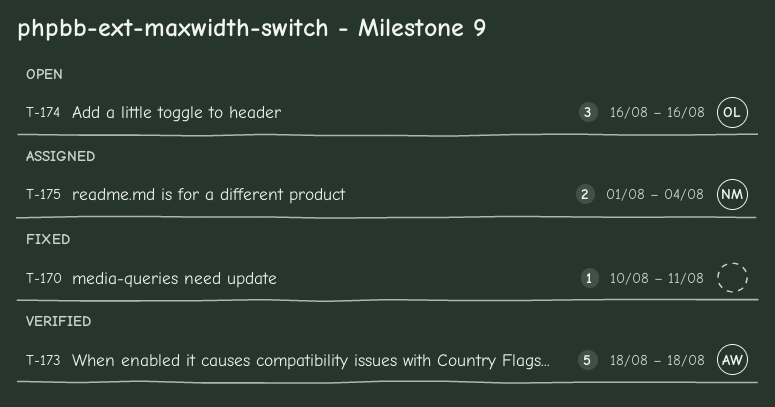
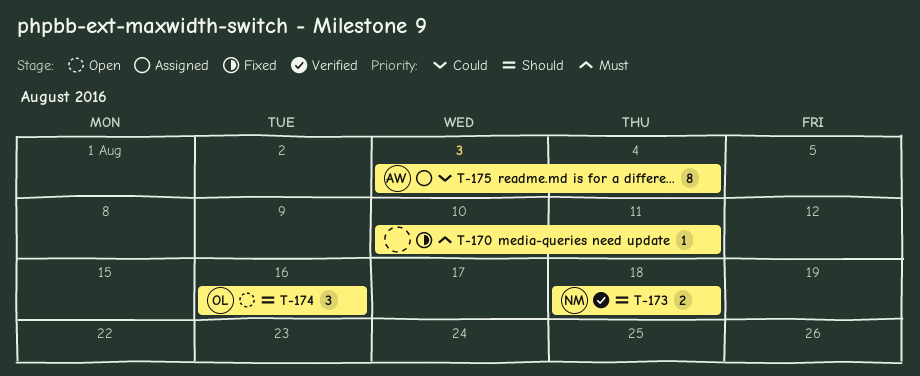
T-173, owner: AW -> NM
T-173, estimate: 5 -> 2
T-175, owner: NM -> AW
T-175, estimate: 2 -> 8
T-175, start: Aug 1 -> Aug 3

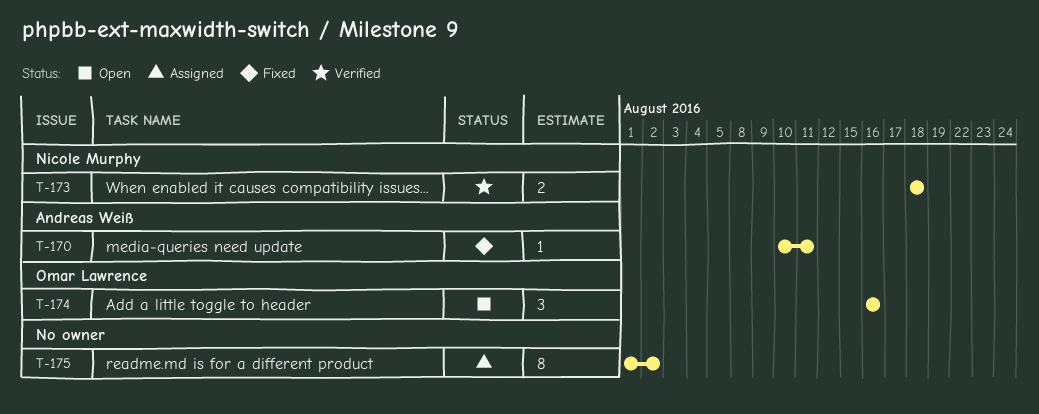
T-170, owner: none -> Andreas Weiß
T-175, owner: Andreas Weiß -> none
T-175, start: Aug 3 -> Aug 1
T-175, due: Aug 4 -> Aug 2

